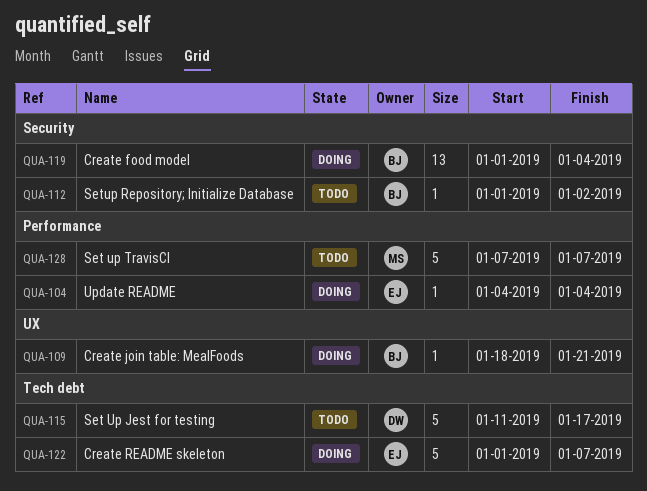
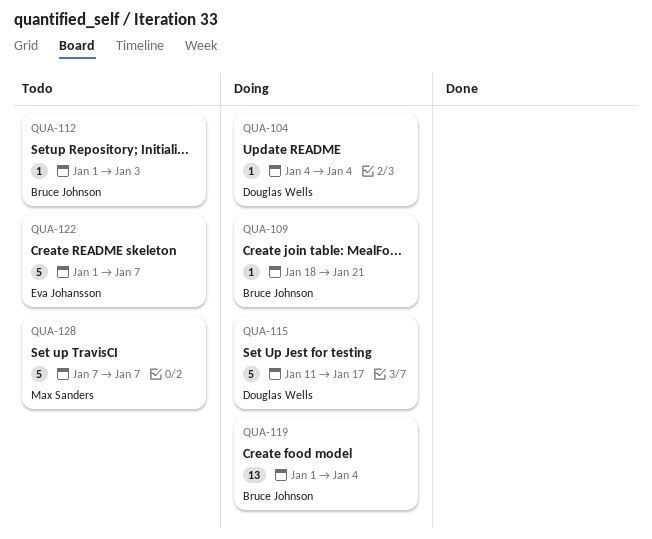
QUA-104, owner: Eva Johansson -> Douglas Wells
QUA-112, due: Jan 2 -> Jan 3
QUA-115, status: Todo -> Doing
QUA-122, status: Doing -> Todo

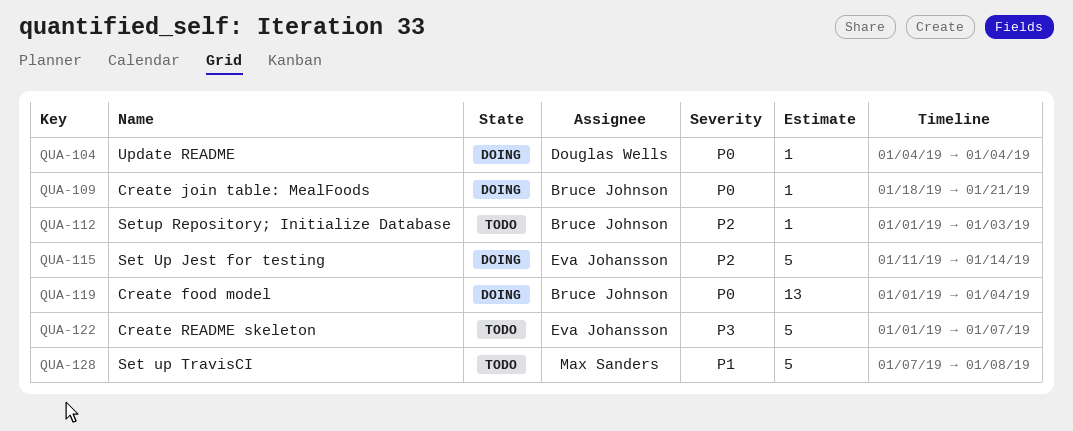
QUA-115, owner: Douglas Wells -> Eva Johansson
QUA-115, due: Jan 17 -> Jan 14
QUA-128, due: Jan 7 -> Jan 8

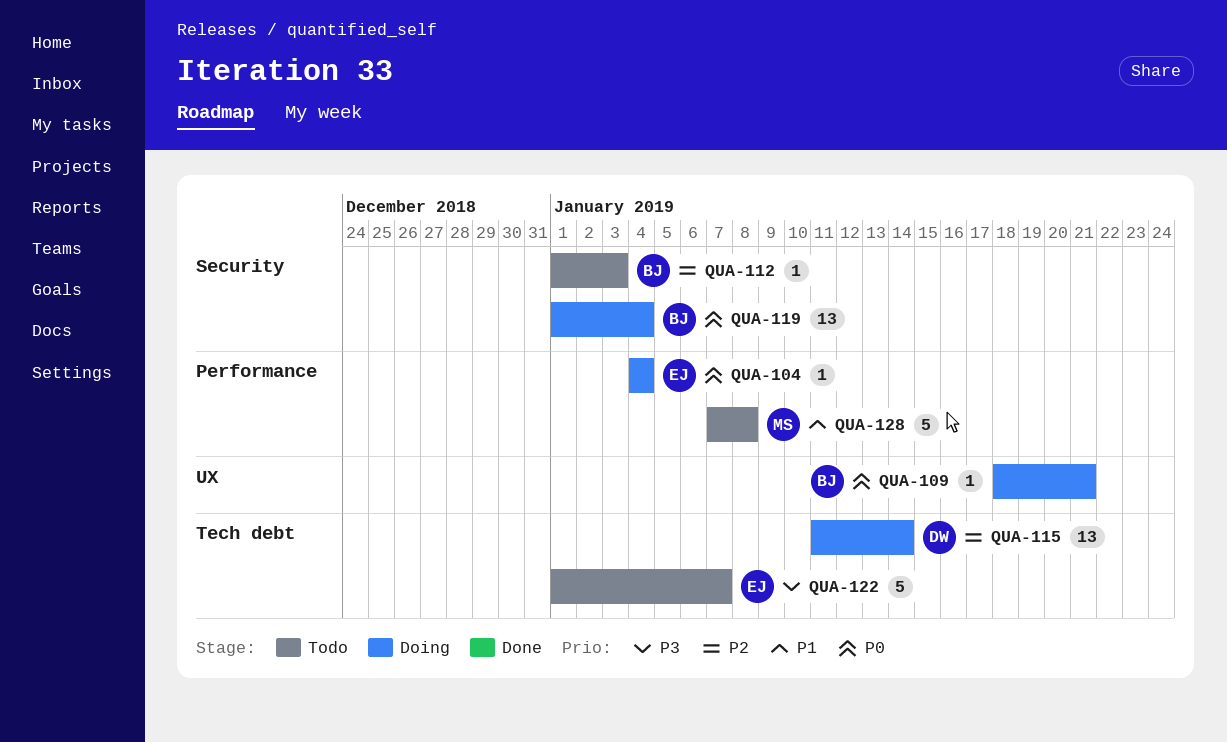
QUA-104, owner: Douglas Wells -> Eva Johansson
QUA-115, owner: Eva Johansson -> Douglas Wells
QUA-115, estimate: 5 -> 13

